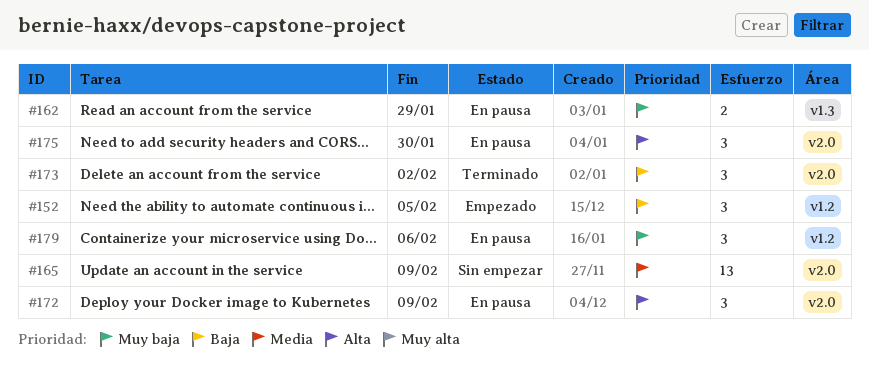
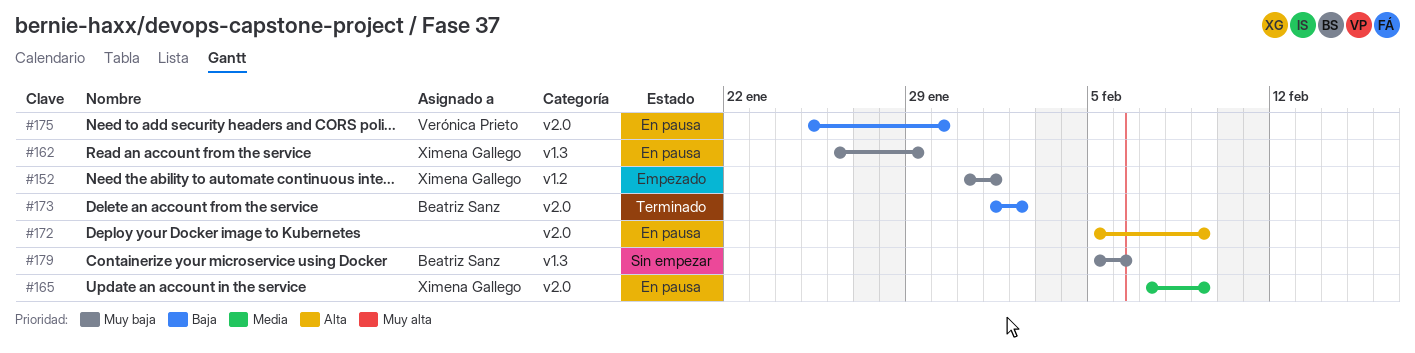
#152, priority: Baja -> Muy baja
#152, due: Feb 5 -> Feb 1
#165, status: Sin empezar -> En pausa
#175, priority: Alta -> Baja
#179, status: En pausa -> Sin empezar
#179, label: v1.2 -> v1.3

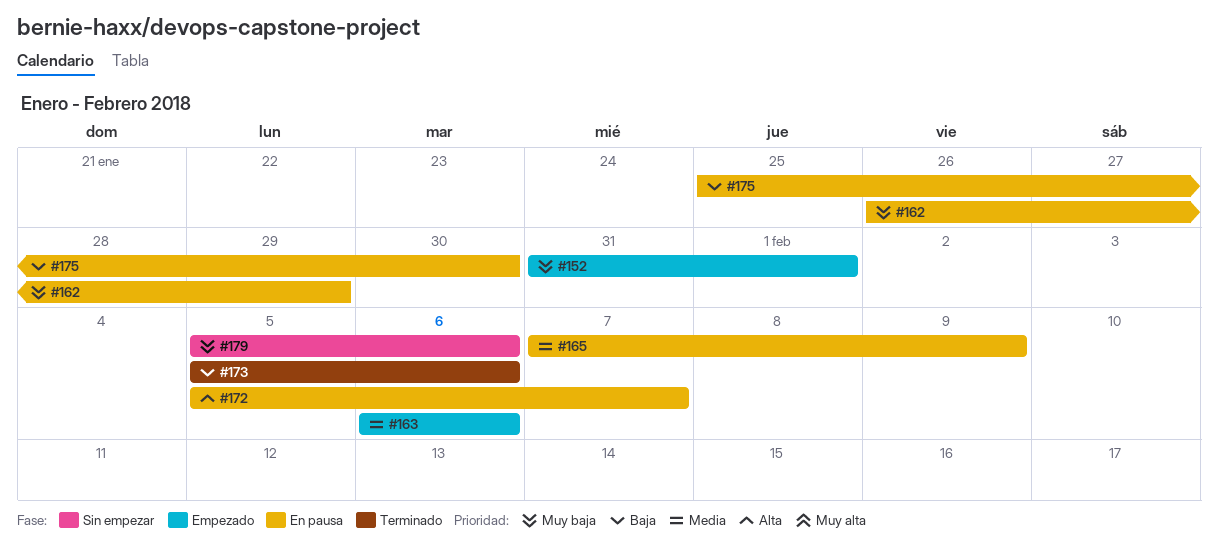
#163: none -> present
#172, due: Feb 9 -> Feb 7
#173, start: Feb 1 -> Feb 5
#173, due: Feb 2 -> Feb 6

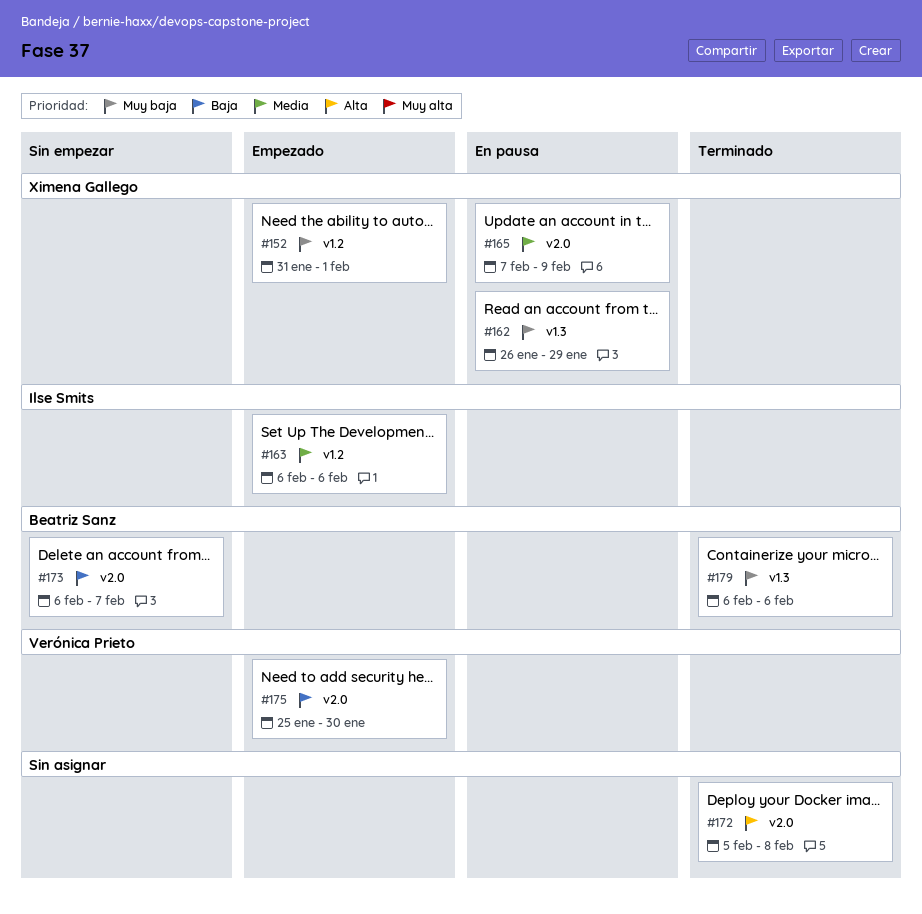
#172, status: En pausa -> Terminado
#172, due: Feb 7 -> Feb 8
#173, status: Terminado -> Sin empezar
#173, start: Feb 5 -> Feb 6
#173, due: Feb 6 -> Feb 7
#175, status: En pausa -> Empezado
#179, status: Sin empezar -> Terminado
#179, start: Feb 5 -> Feb 6

